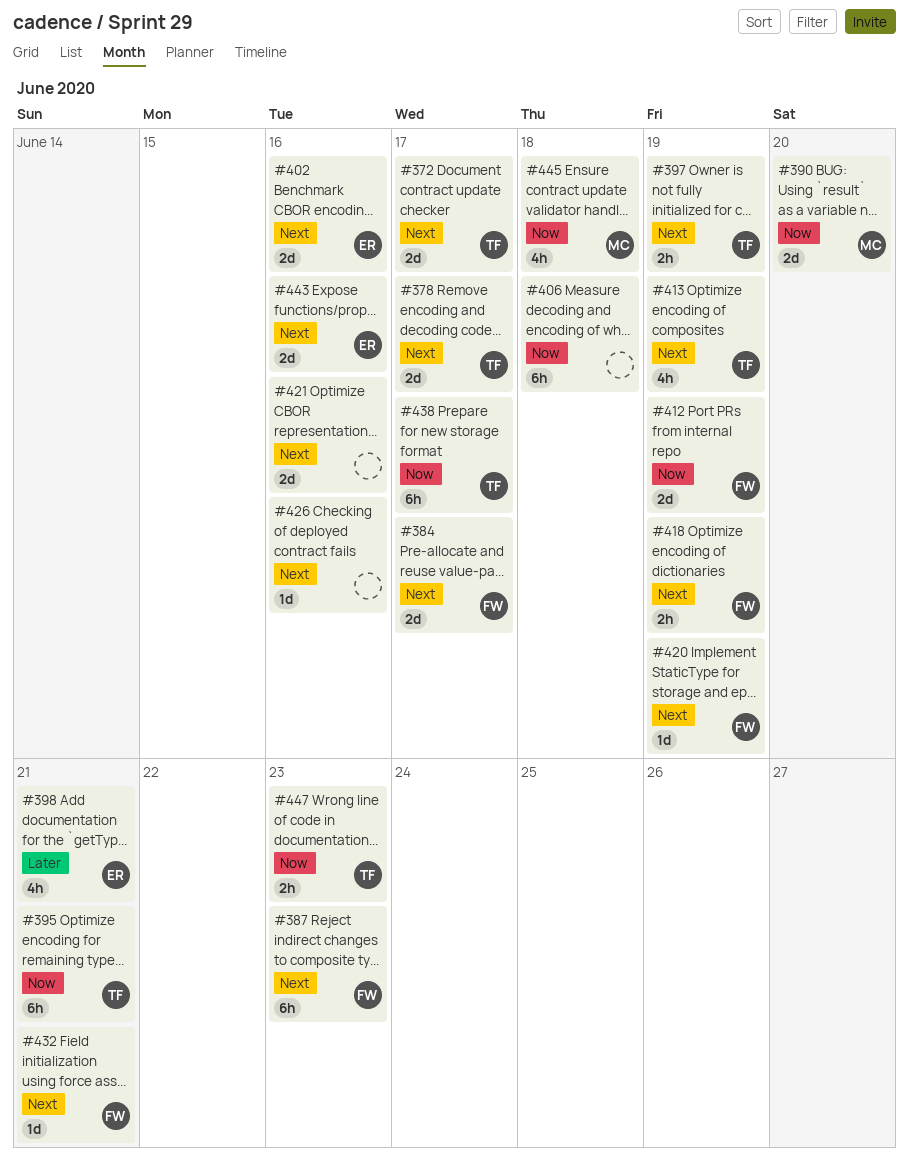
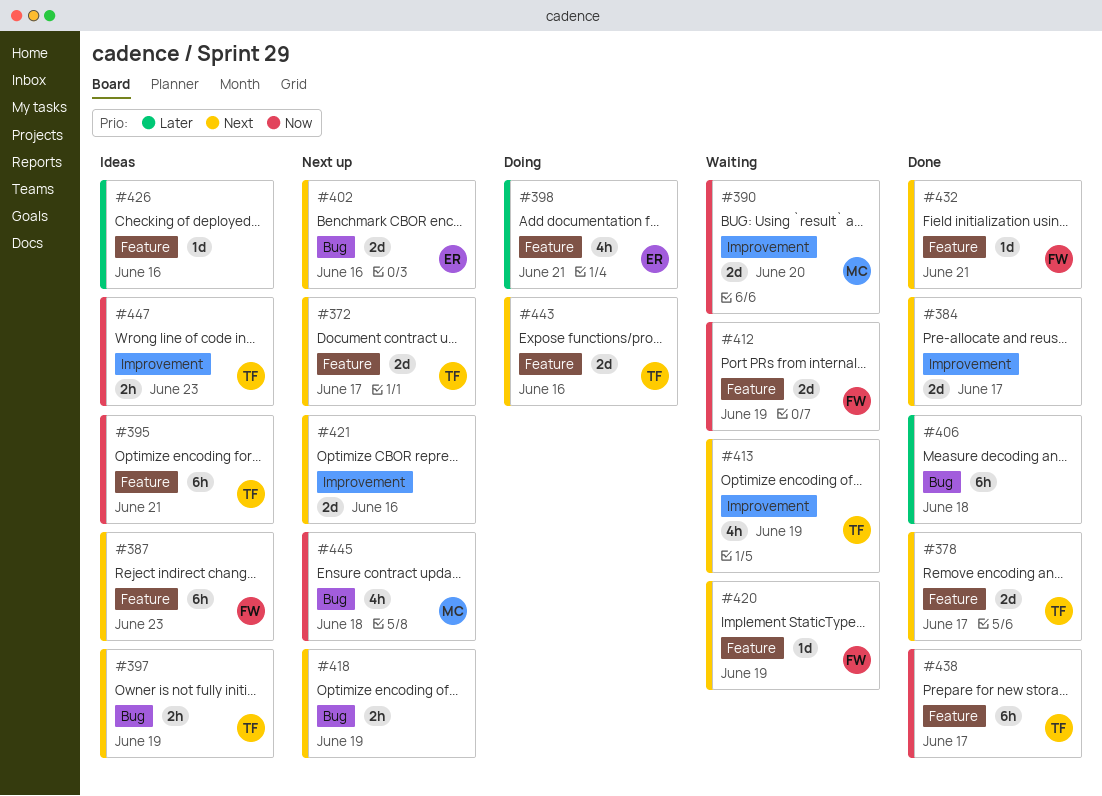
#384, owner: FW -> none
#406, priority: Now -> Later
#418, owner: FW -> none
#426, priority: Next -> Later
#443, owner: ER -> TF

